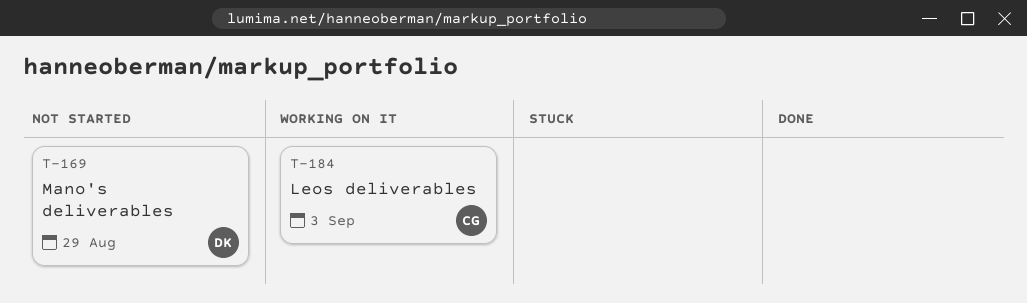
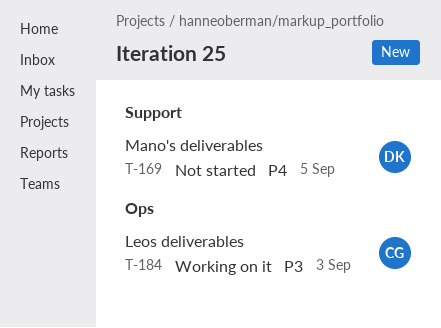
T-169, due: Aug 29 -> Sep 5

